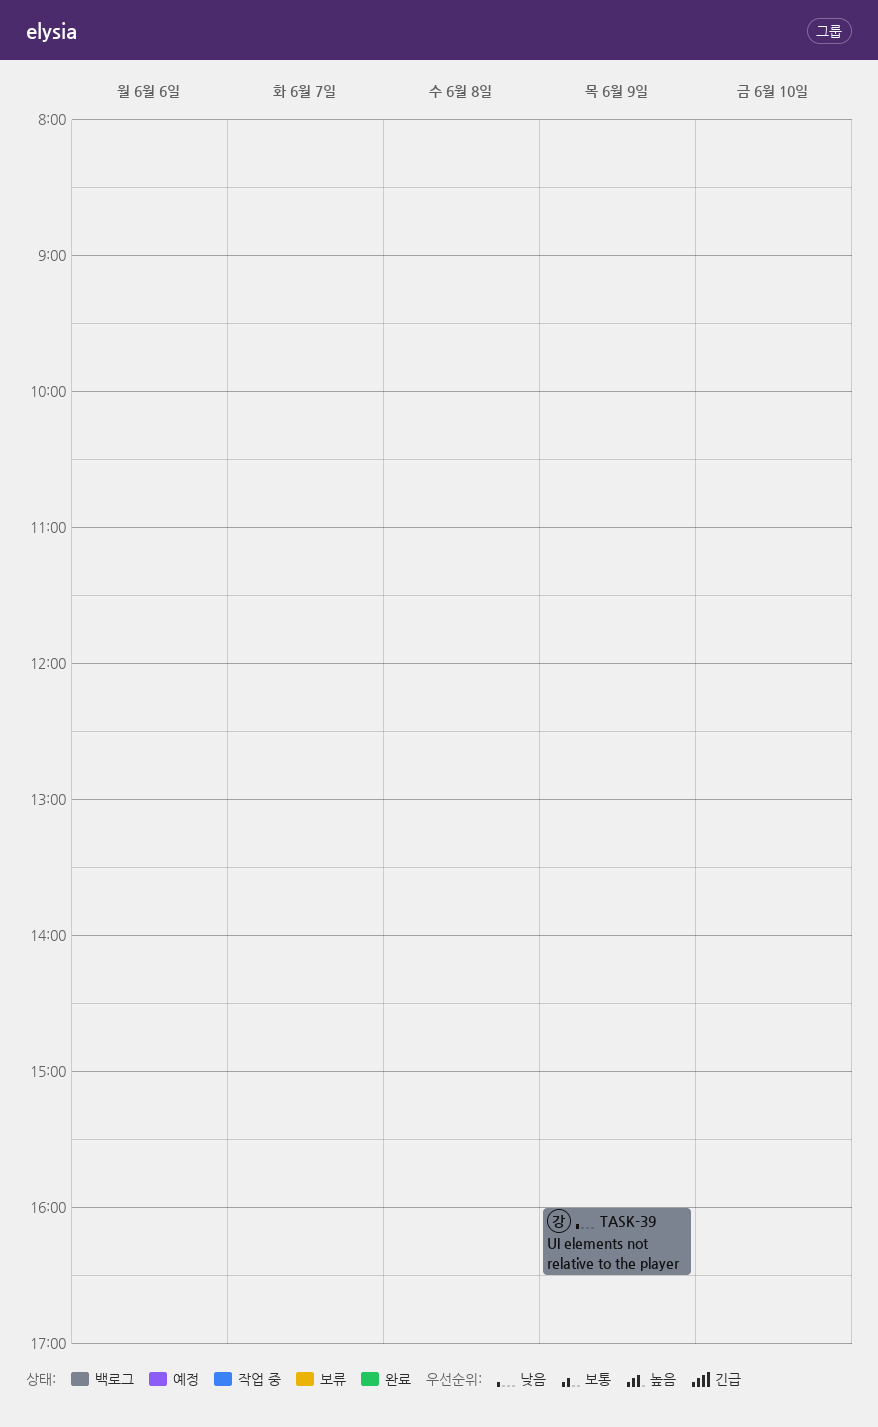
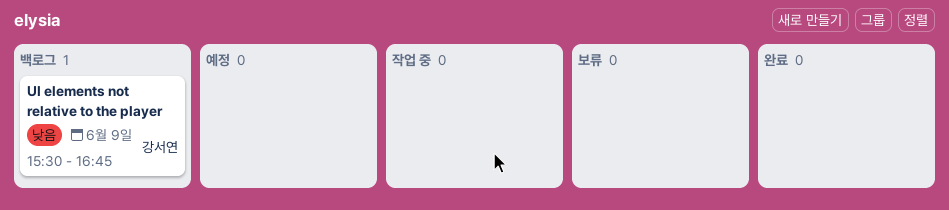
UI elements not relative to the player, begins: 16:00 -> 15:30
UI elements not relative to the player, ends: 16:30 -> 16:45

